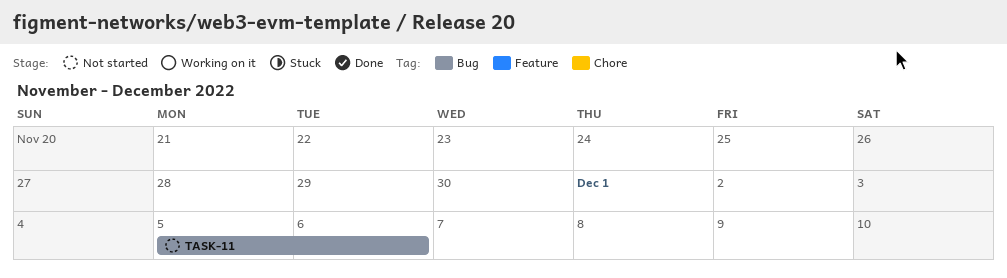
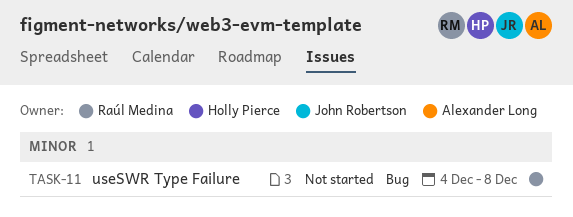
TASK-11, start: Dec 5 -> Dec 4
TASK-11, due: Dec 6 -> Dec 8

